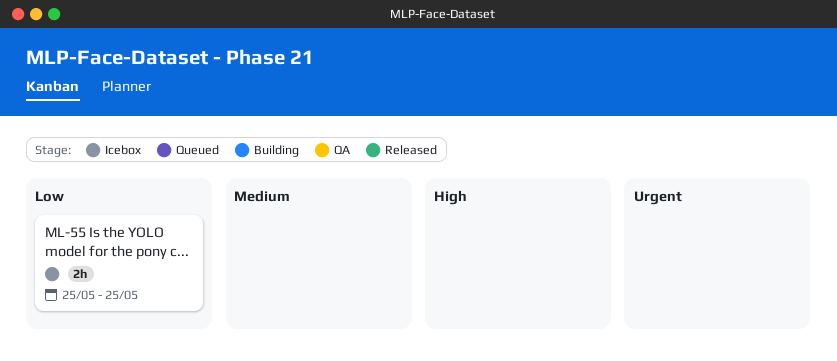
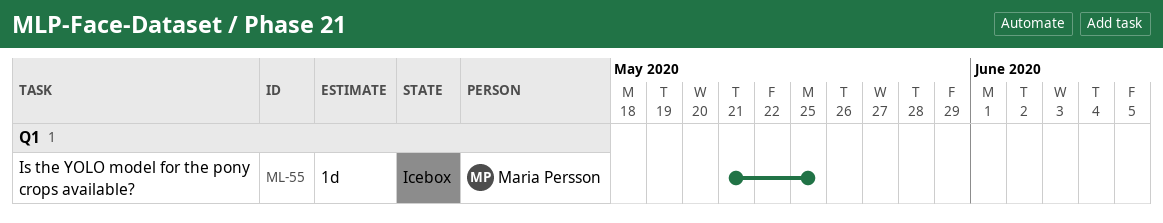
ML-55, estimate: 2h -> 1d
ML-55, start: May 25 -> May 21

